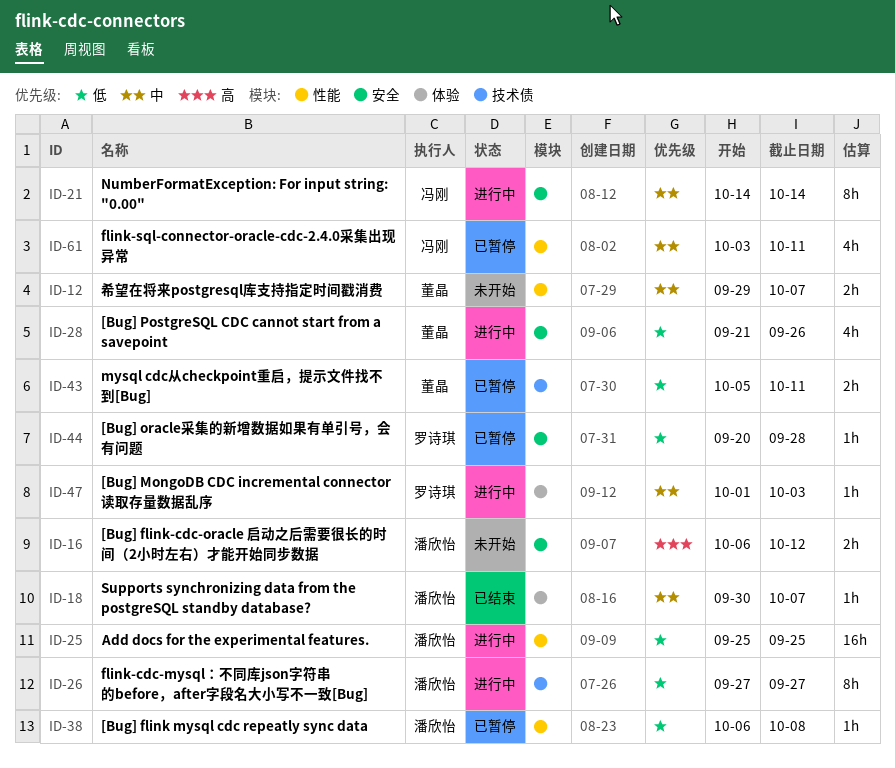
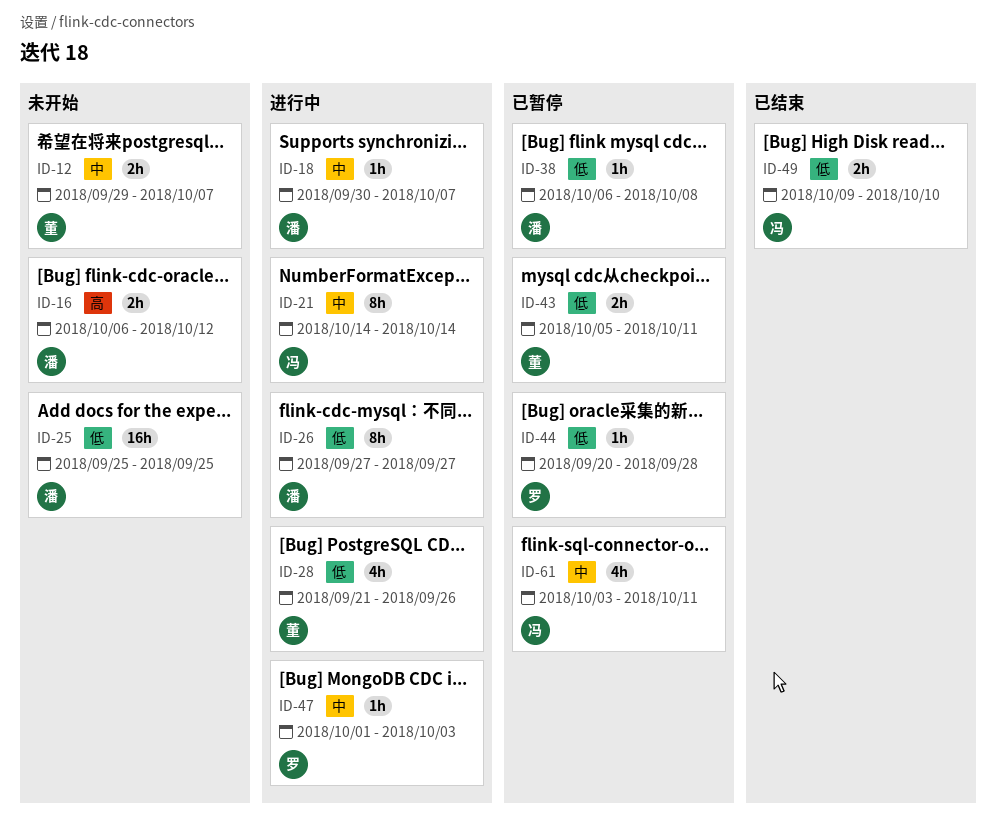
ID-18, status: 已结束 -> 进行中
ID-25, status: 进行中 -> 未开始
ID-49: none -> present

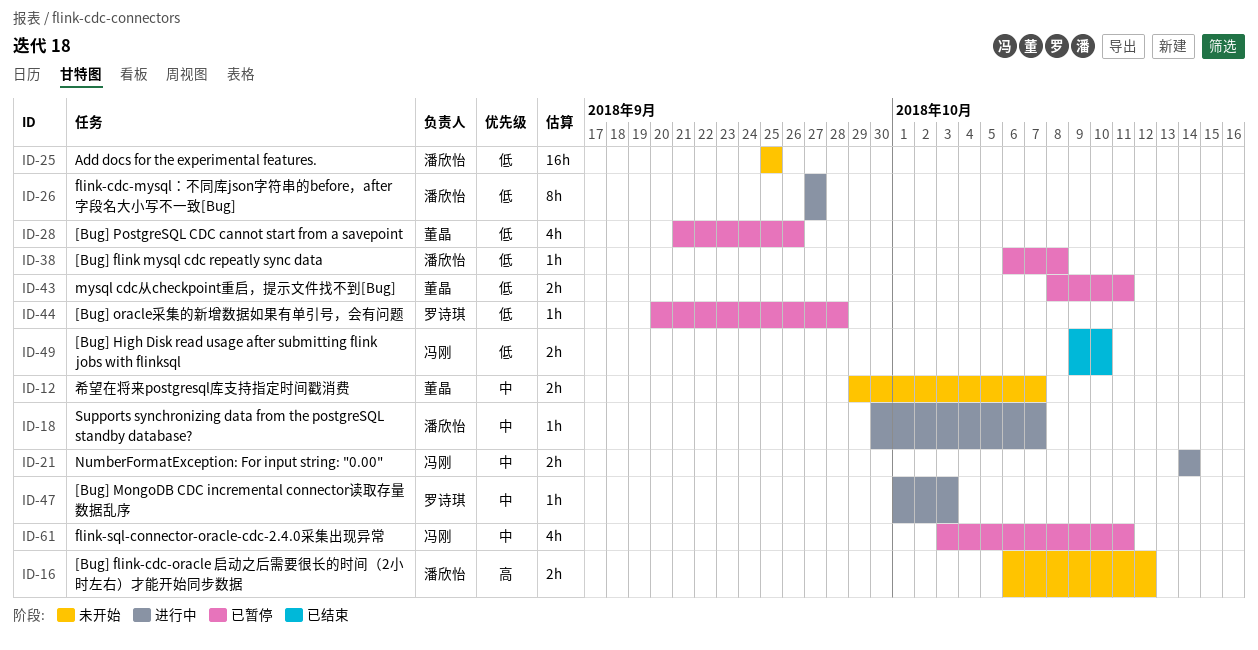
ID-21, estimate: 8h -> 2h
ID-28, status: 进行中 -> 已暂停
ID-43, start: Oct 5 -> Oct 8

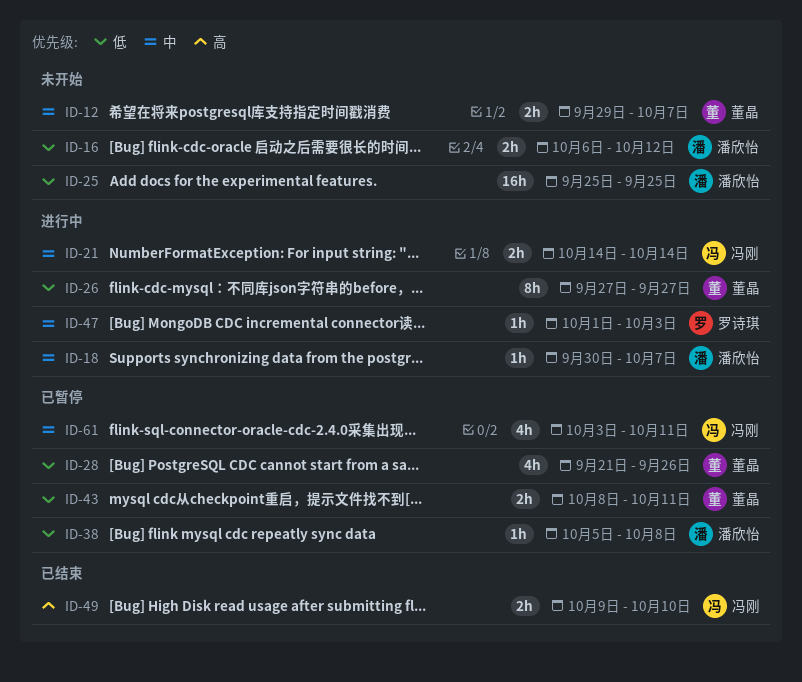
ID-16, priority: 高 -> 低
ID-26, owner: 潘欣怡 -> 董晶
ID-38, start: Oct 6 -> Oct 5
ID-44: present -> none
ID-49, priority: 低 -> 高

